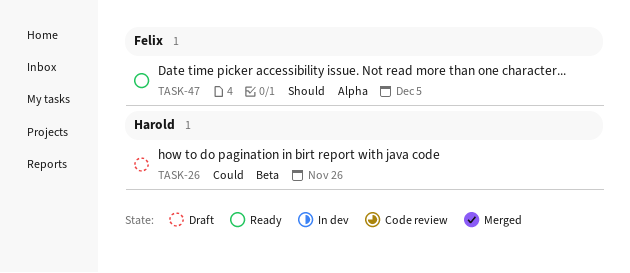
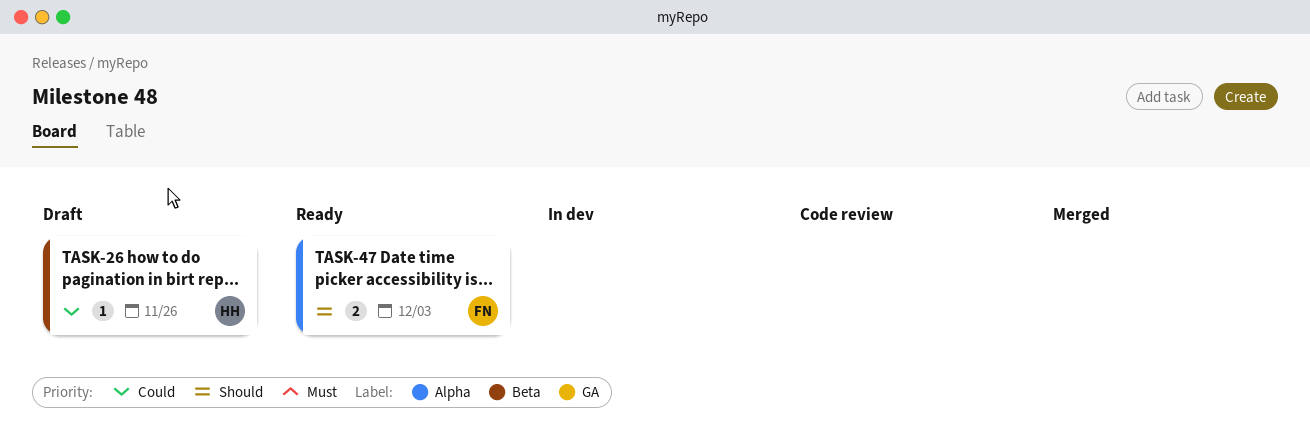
TASK-47, due: Dec 5 -> Dec 3

